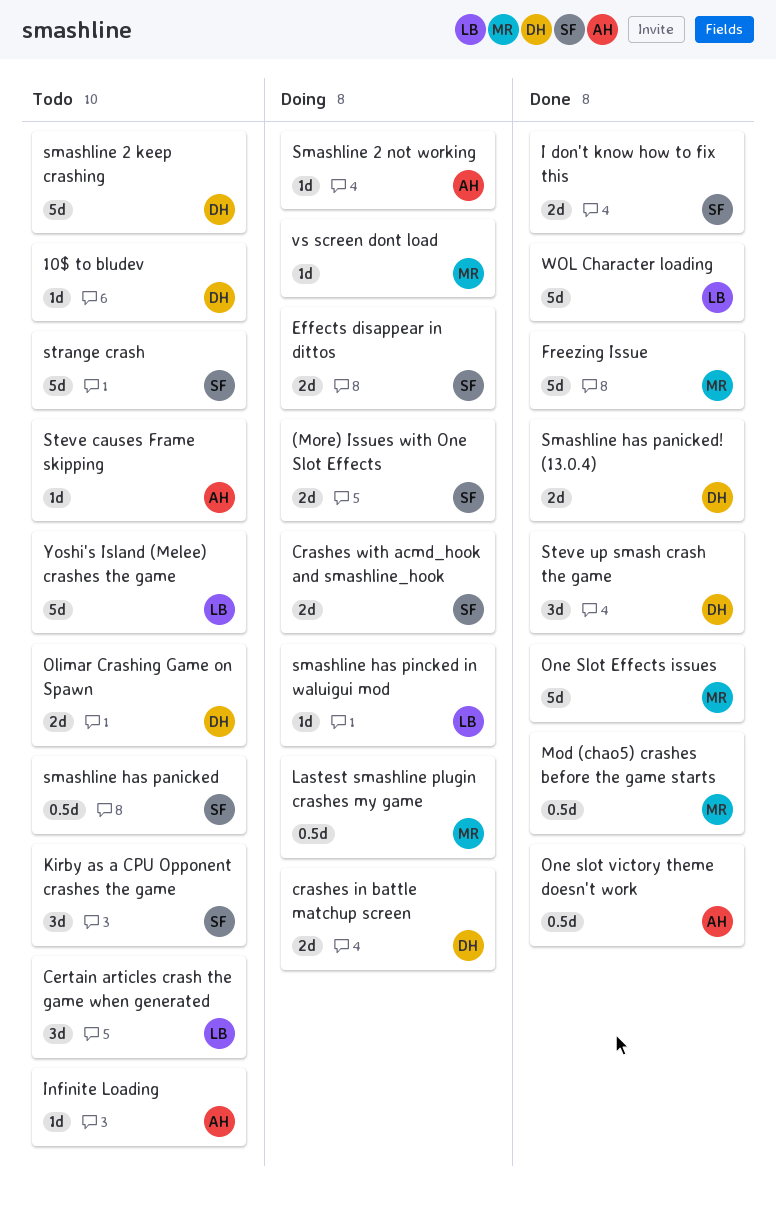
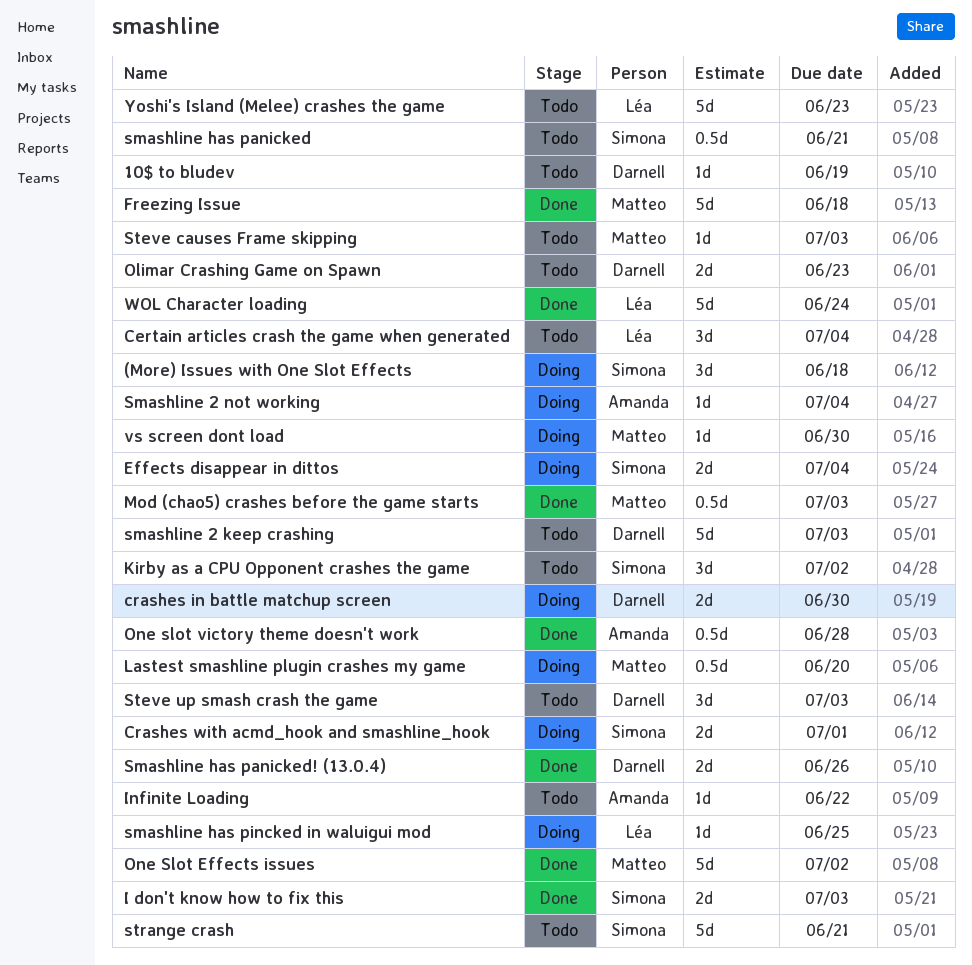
(More) Issues with One Slot Effects, estimate: 2d -> 3d
Steve causes Frame skipping, owner: Amanda -> Matteo
Steve up smash crash the game, status: Done -> Todo

